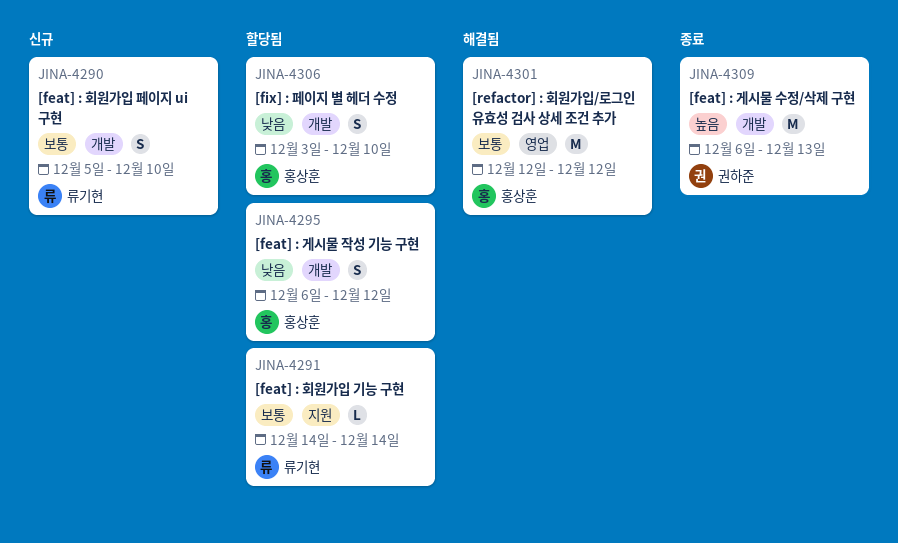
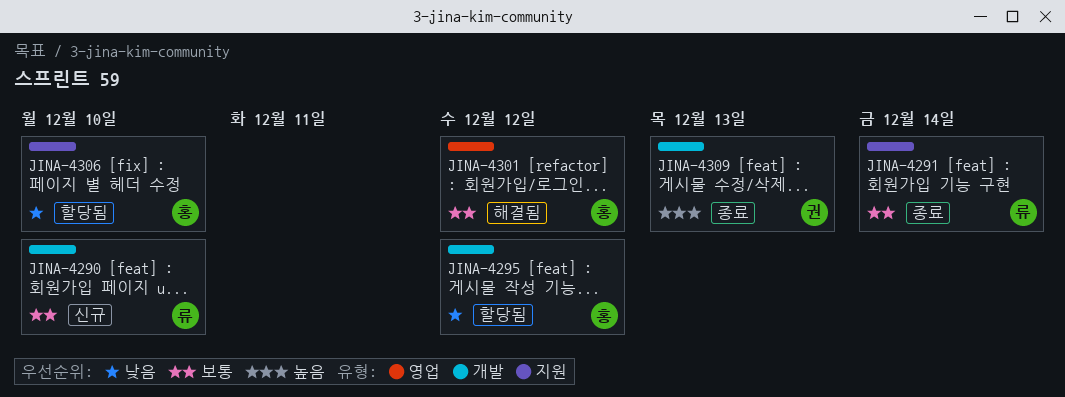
JINA-4291, status: 할당됨 -> 종료
JINA-4306, label: 개발 -> 지원

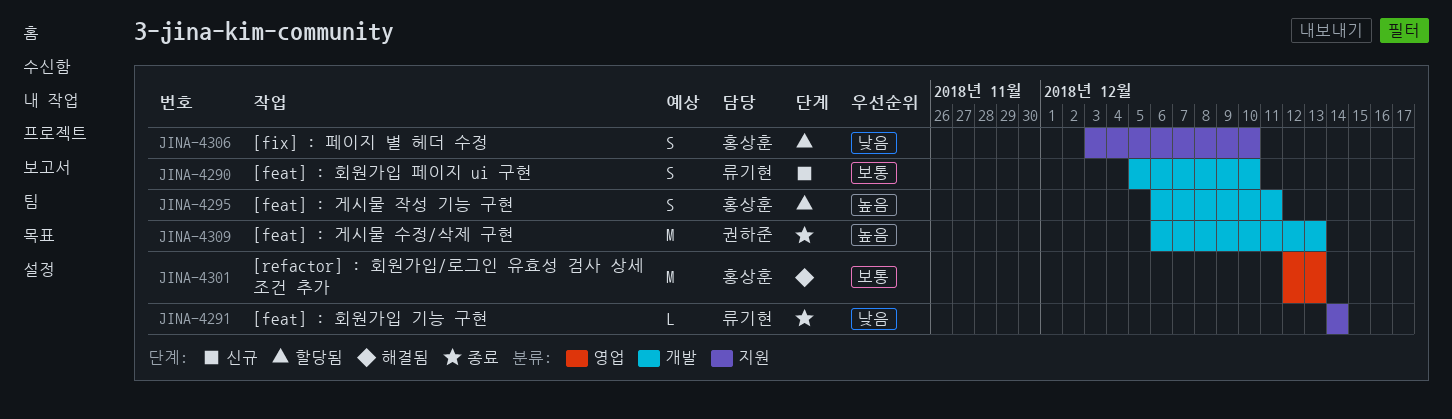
JINA-4291, priority: 보통 -> 낮음
JINA-4295, priority: 낮음 -> 높음
JINA-4295, due: Dec 12 -> Dec 11
JINA-4301, due: Dec 12 -> Dec 13

